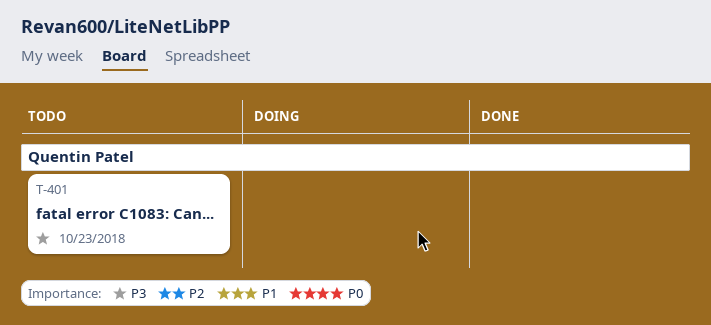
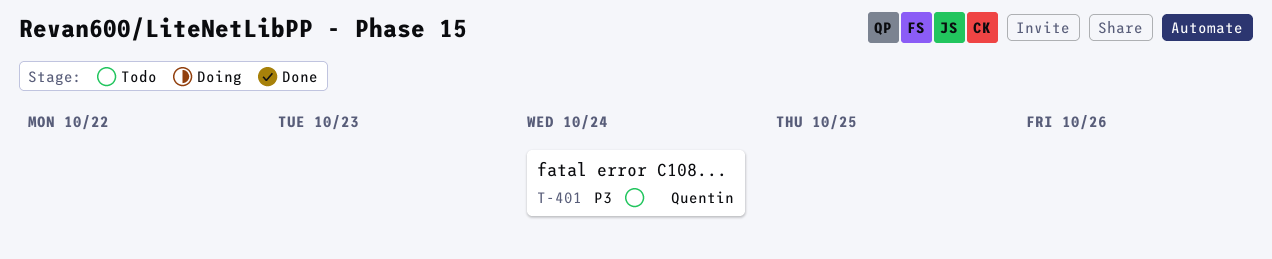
T-401, due: Oct 23 -> Oct 24

